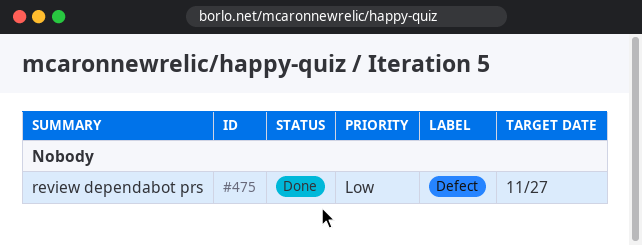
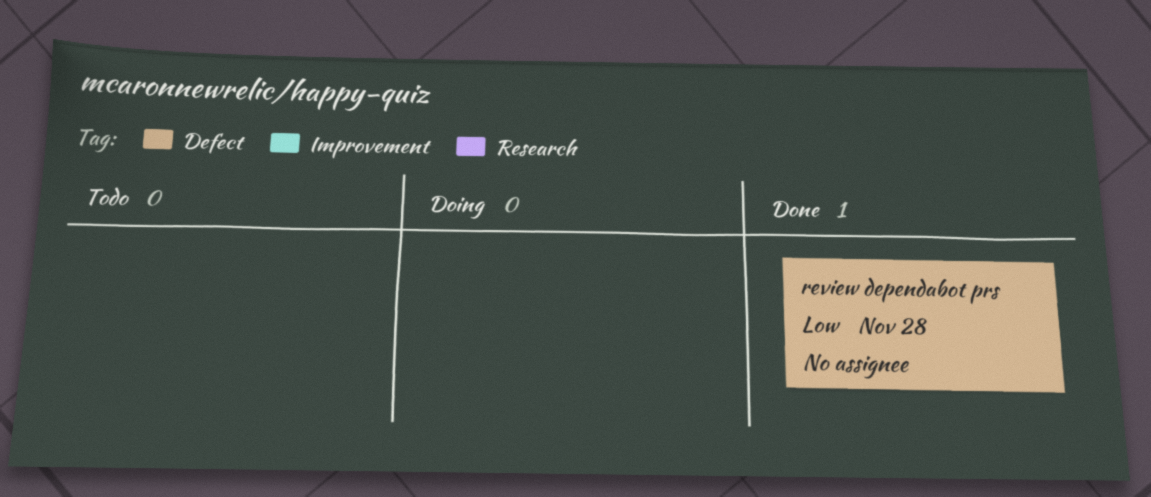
review dependabot prs, due: Nov 27 -> Nov 28

